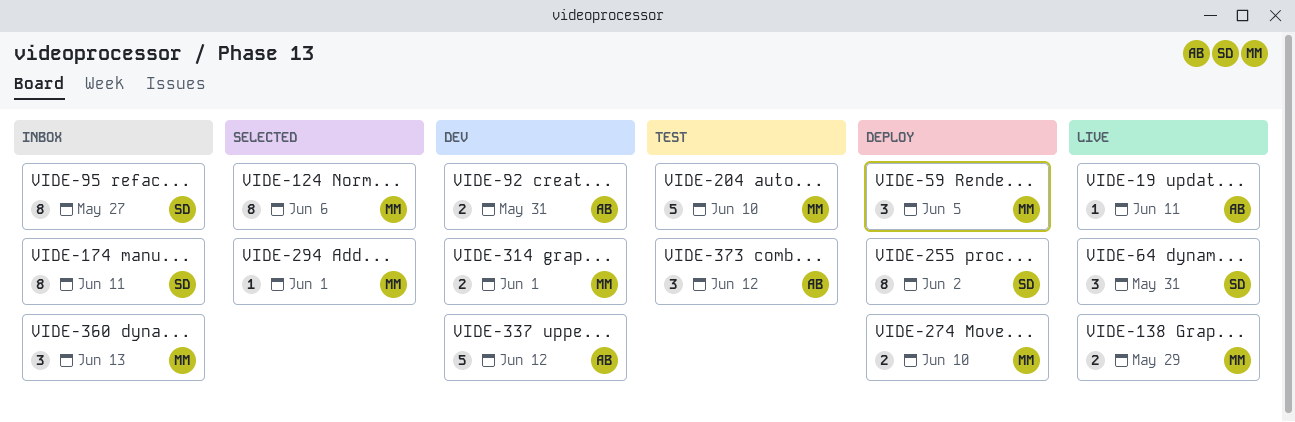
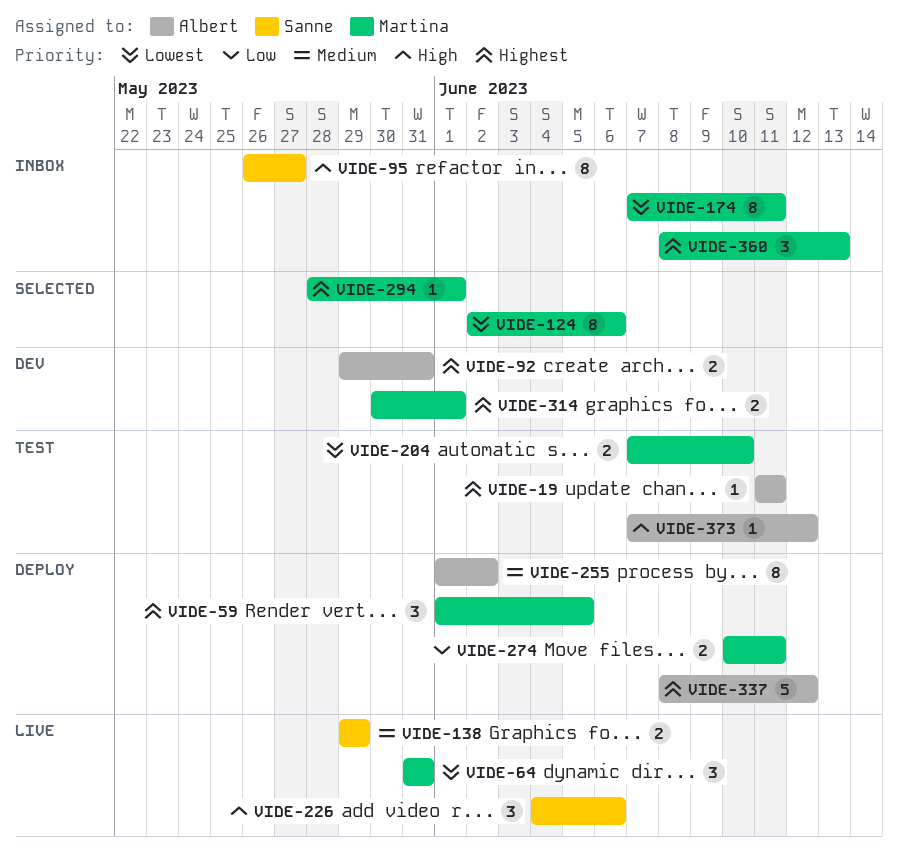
VIDE-19, status: Live -> Test
VIDE-64, owner: Sanne -> Martina
VIDE-138, owner: Martina -> Sanne
VIDE-174, owner: Sanne -> Martina
VIDE-204, estimate: 5 -> 2
VIDE-226: none -> present
VIDE-255, owner: Sanne -> Albert
VIDE-274, due: Jun 10 -> Jun 11
VIDE-337, status: Dev -> Deploy
VIDE-373, estimate: 3 -> 1

